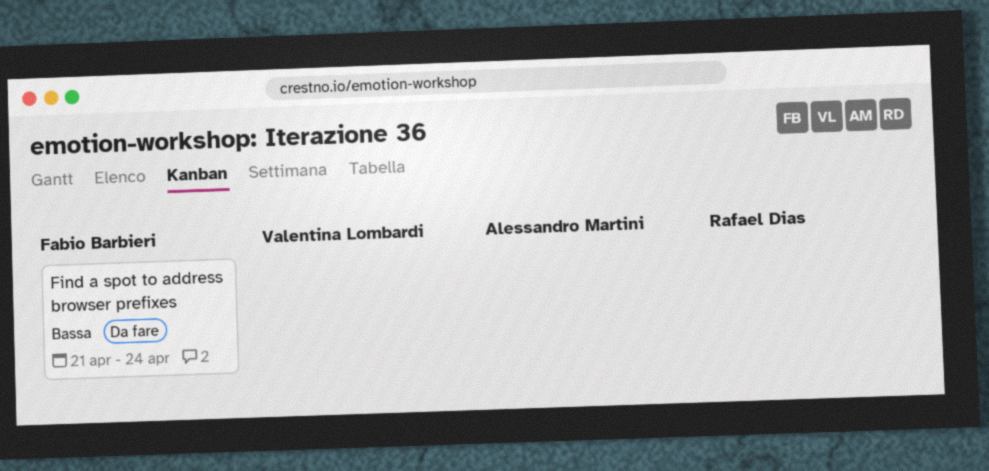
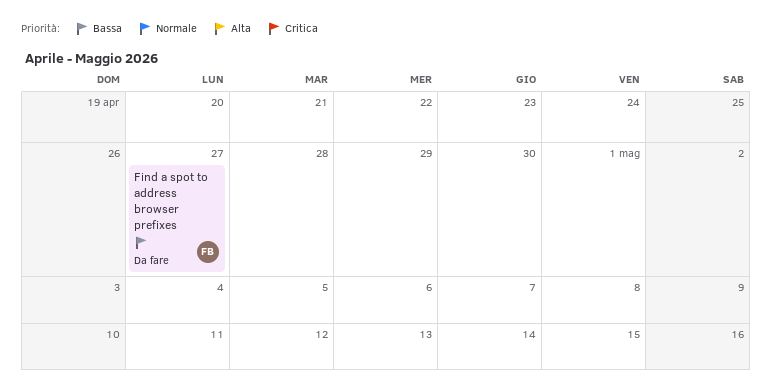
Find a spot to address browser prefixes, due: Apr 24 -> Apr 27

